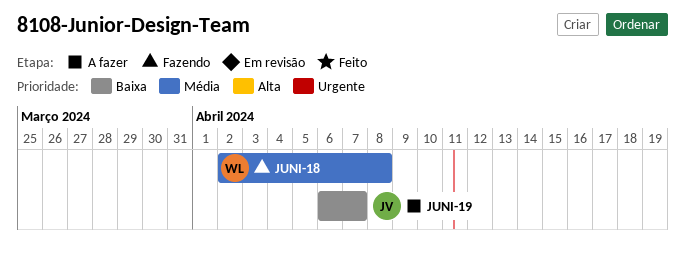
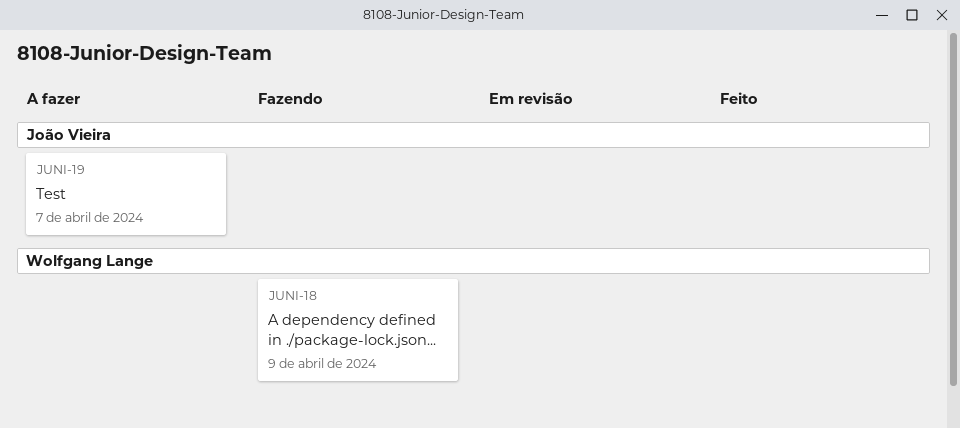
JUNI-18, due: Apr 8 -> Apr 9

